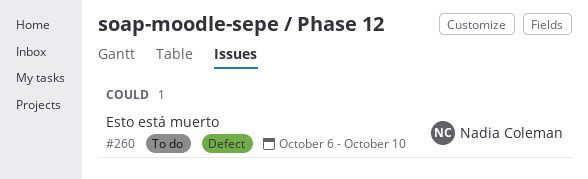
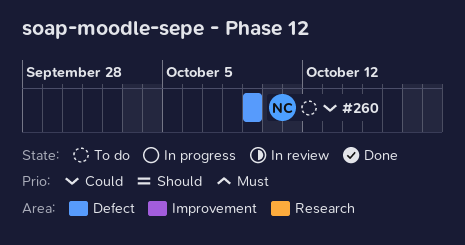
#260, start: Oct 6 -> Oct 9
#260, due: Oct 10 -> Oct 9

